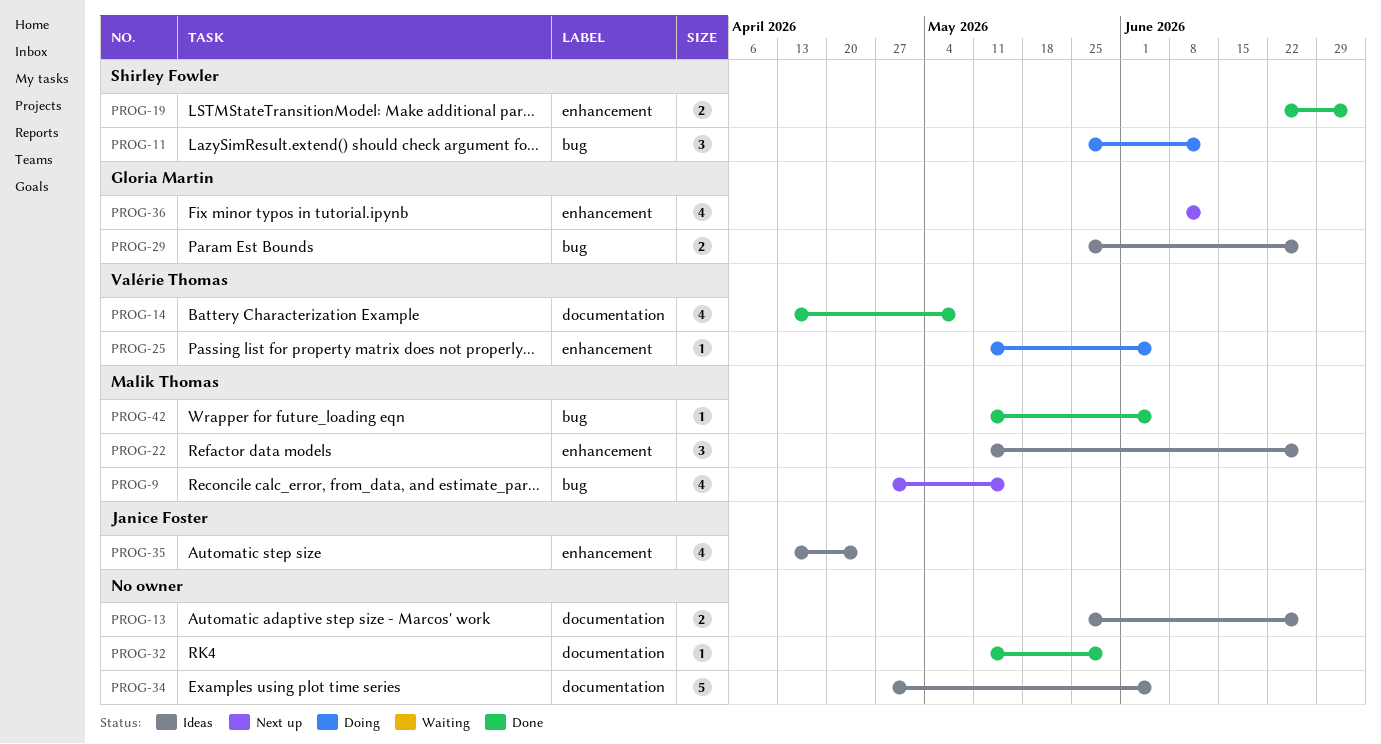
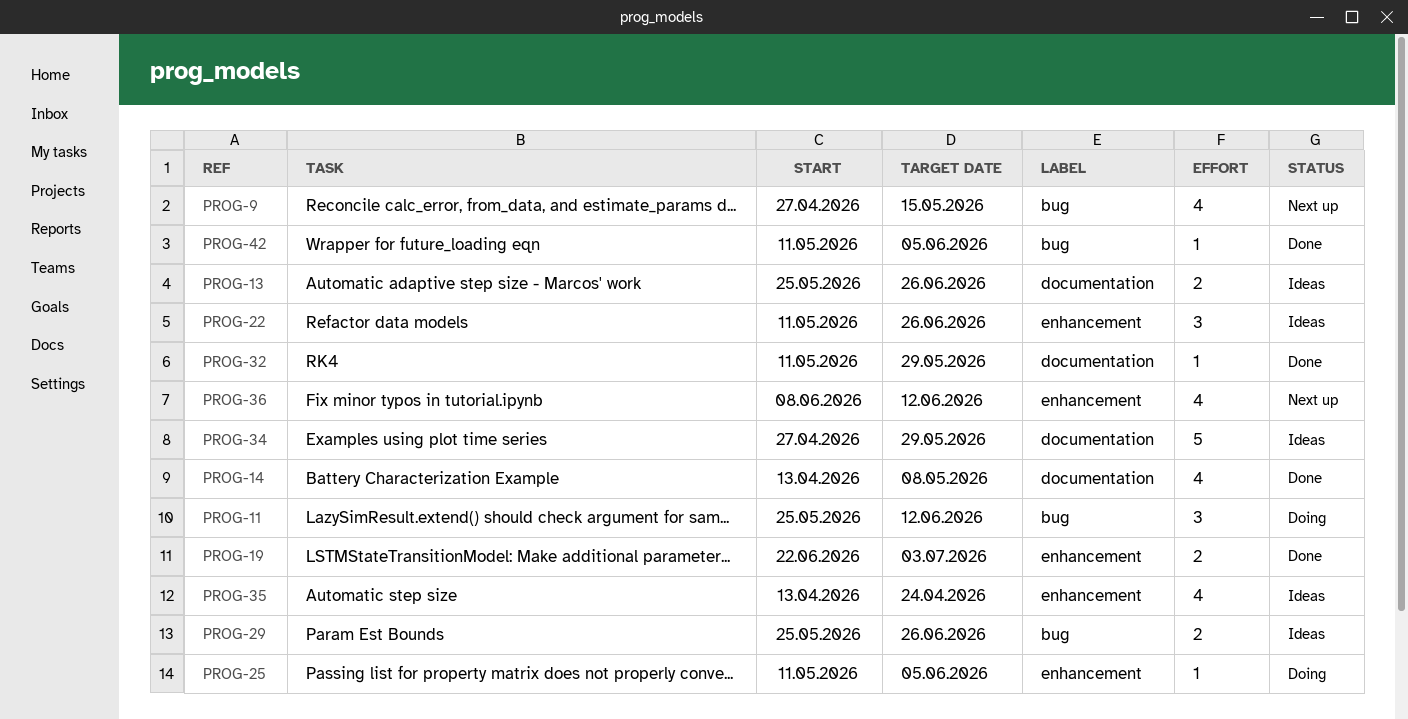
PROG-34, due: Jun 5 -> May 29

